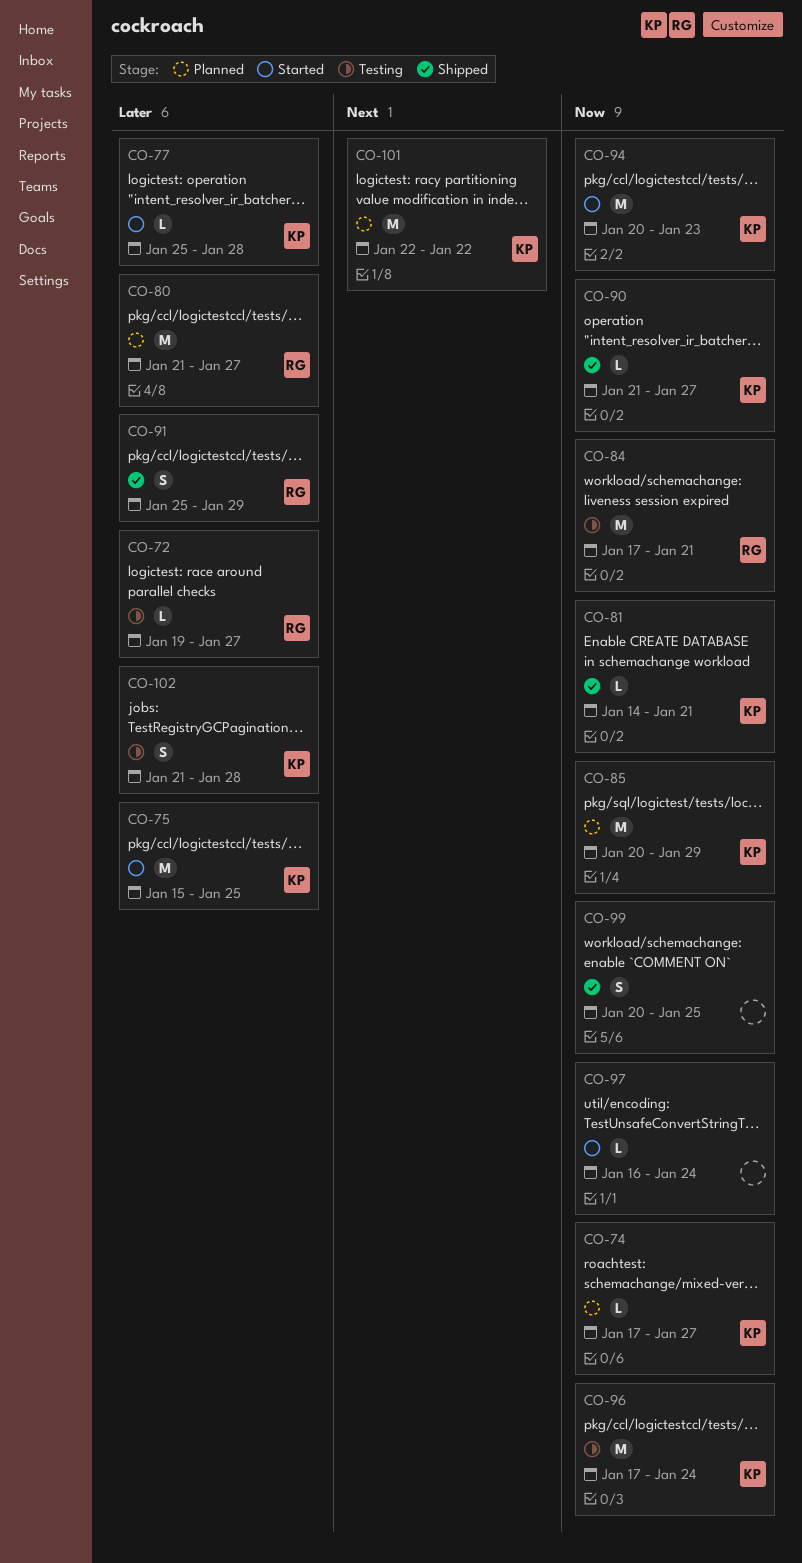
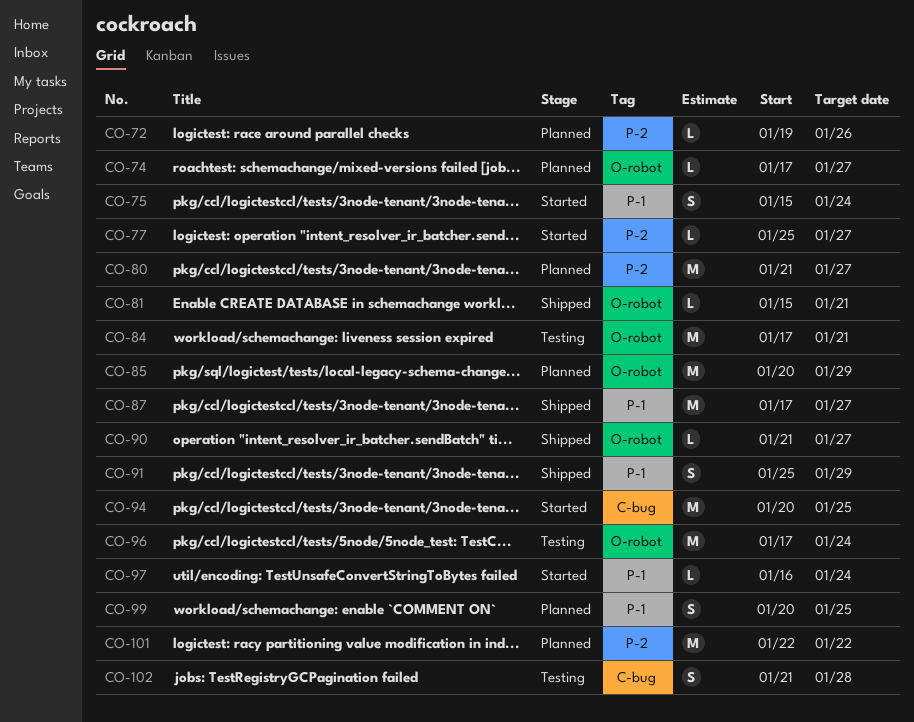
CO-72, status: Testing -> Planned
CO-72, due: Jan 27 -> Jan 26
CO-75, estimate: M -> S
CO-75, due: Jan 25 -> Jan 24
CO-77, due: Jan 28 -> Jan 27
CO-81, start: Jan 14 -> Jan 15
CO-87: none -> present
CO-94, due: Jan 23 -> Jan 25
CO-99, status: Shipped -> Planned

